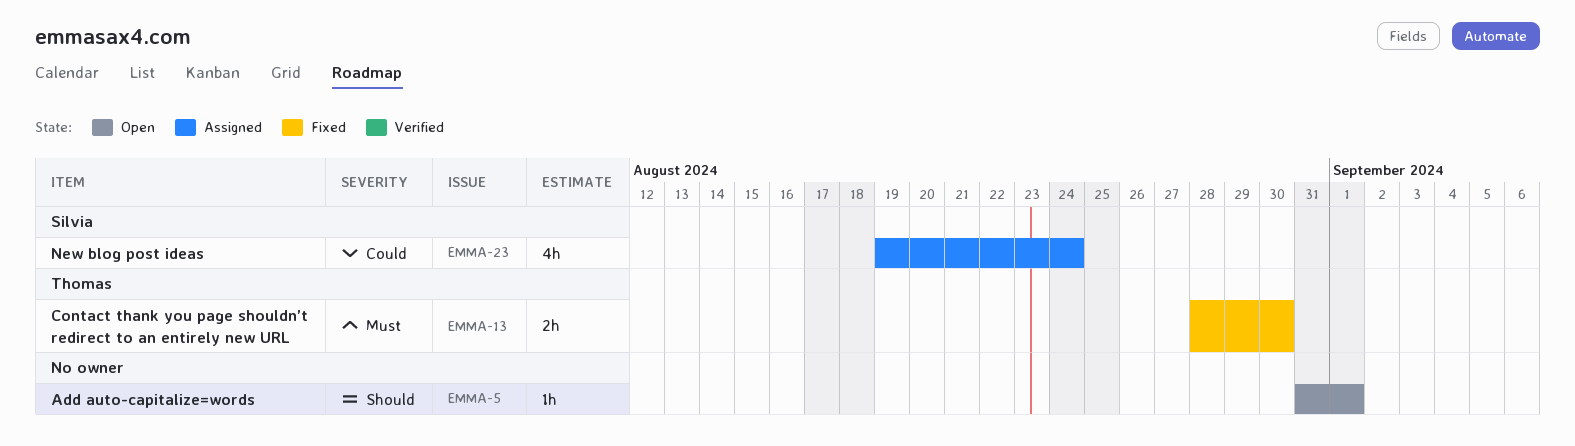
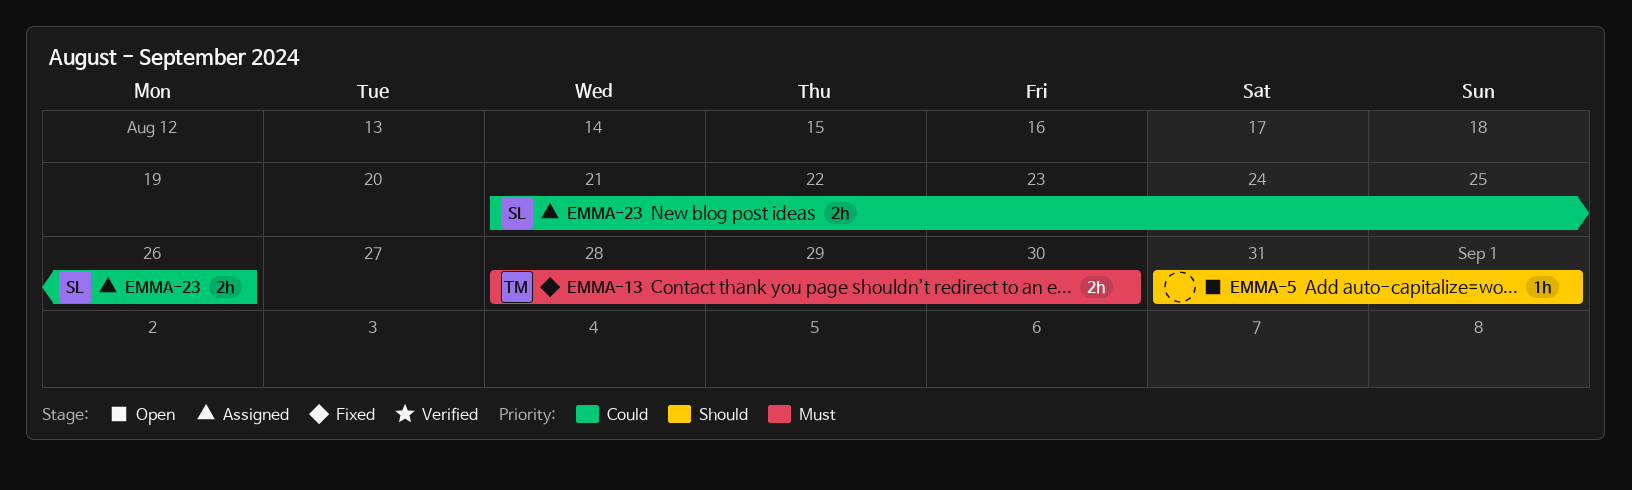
EMMA-23, estimate: 4h -> 2h
EMMA-23, start: Aug 19 -> Aug 21
EMMA-23, due: Aug 24 -> Aug 26

